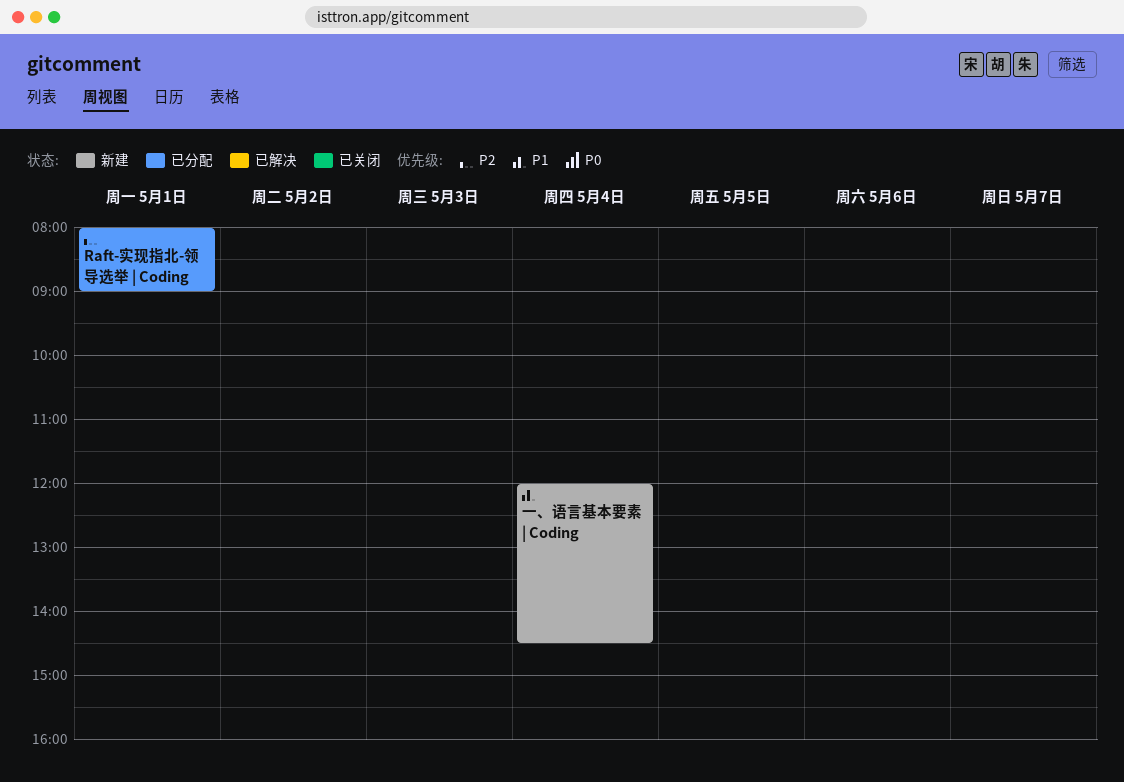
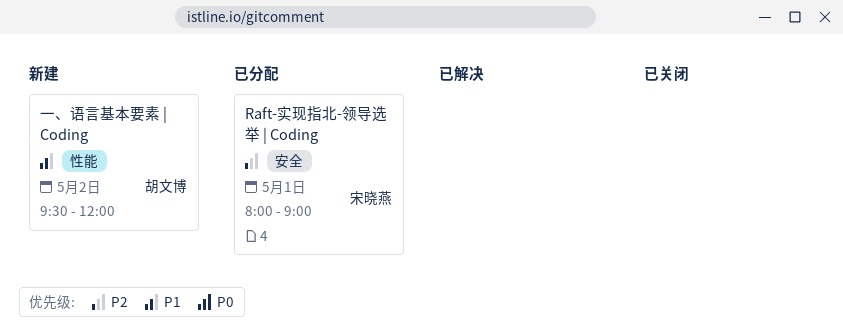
一、语言基本要素 | Coding, day: May 4 -> May 2
一、语言基本要素 | Coding, begins: 12:00 -> 09:30
一、语言基本要素 | Coding, ends: 14:30 -> 12:00

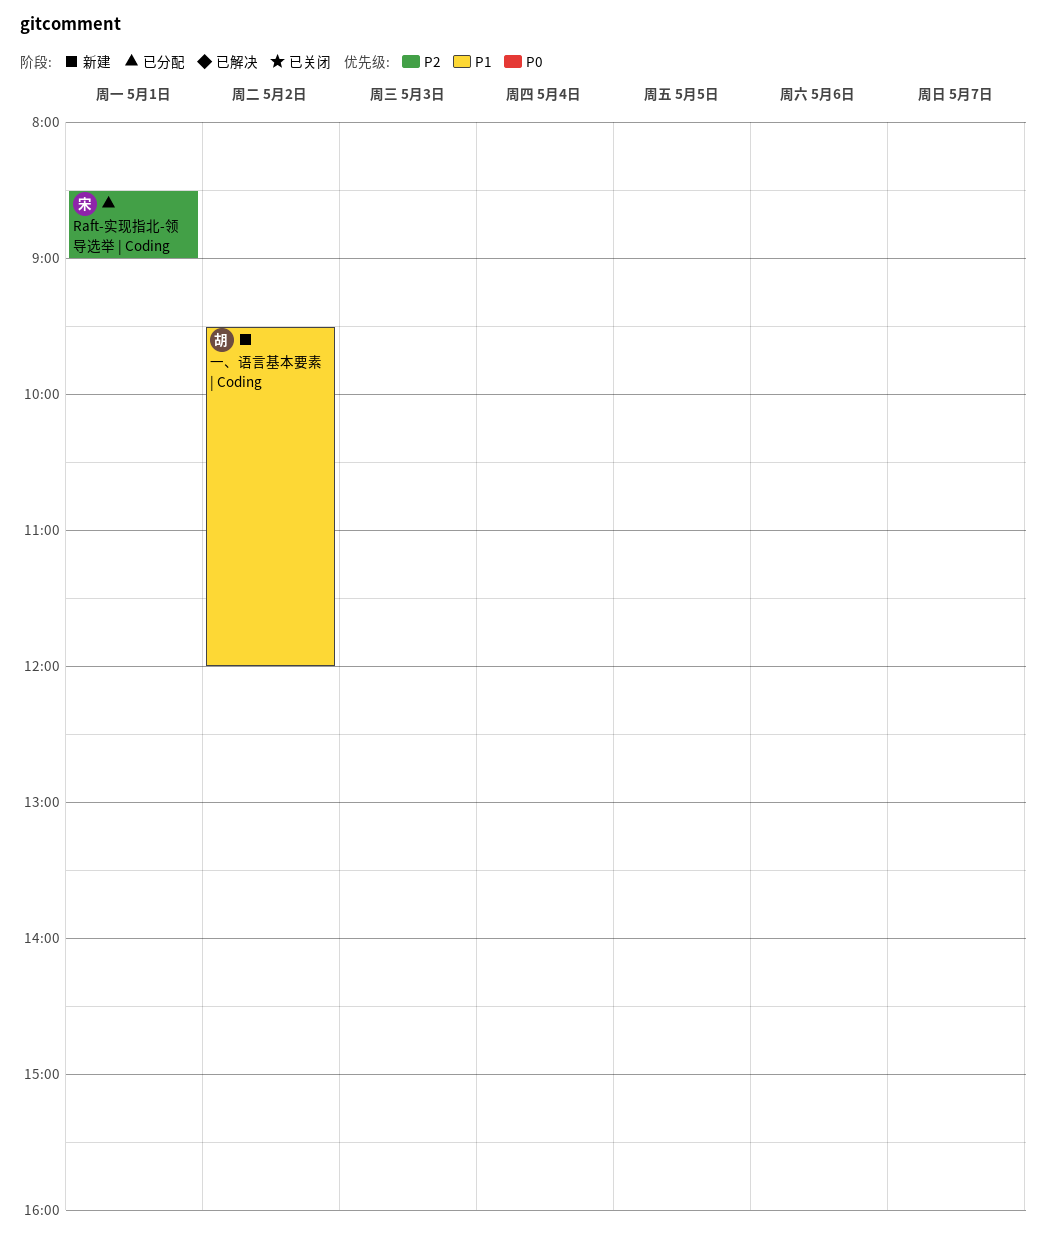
Raft-实现指北-领导选举 | Coding, begins: 08:00 -> 08:30

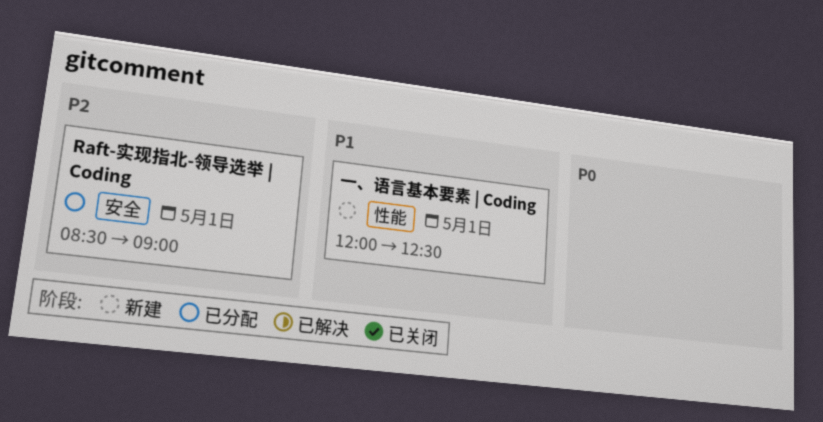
一、语言基本要素 | Coding, day: May 2 -> May 1
一、语言基本要素 | Coding, begins: 09:30 -> 12:00
一、语言基本要素 | Coding, ends: 12:00 -> 12:30

